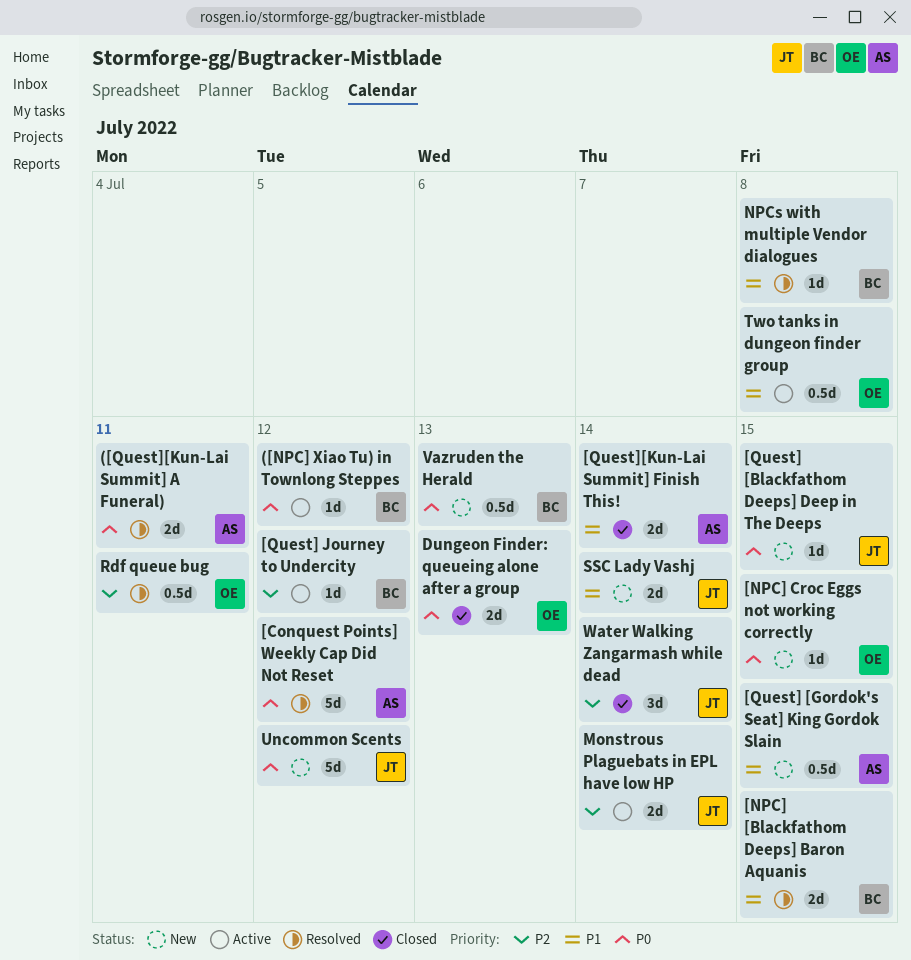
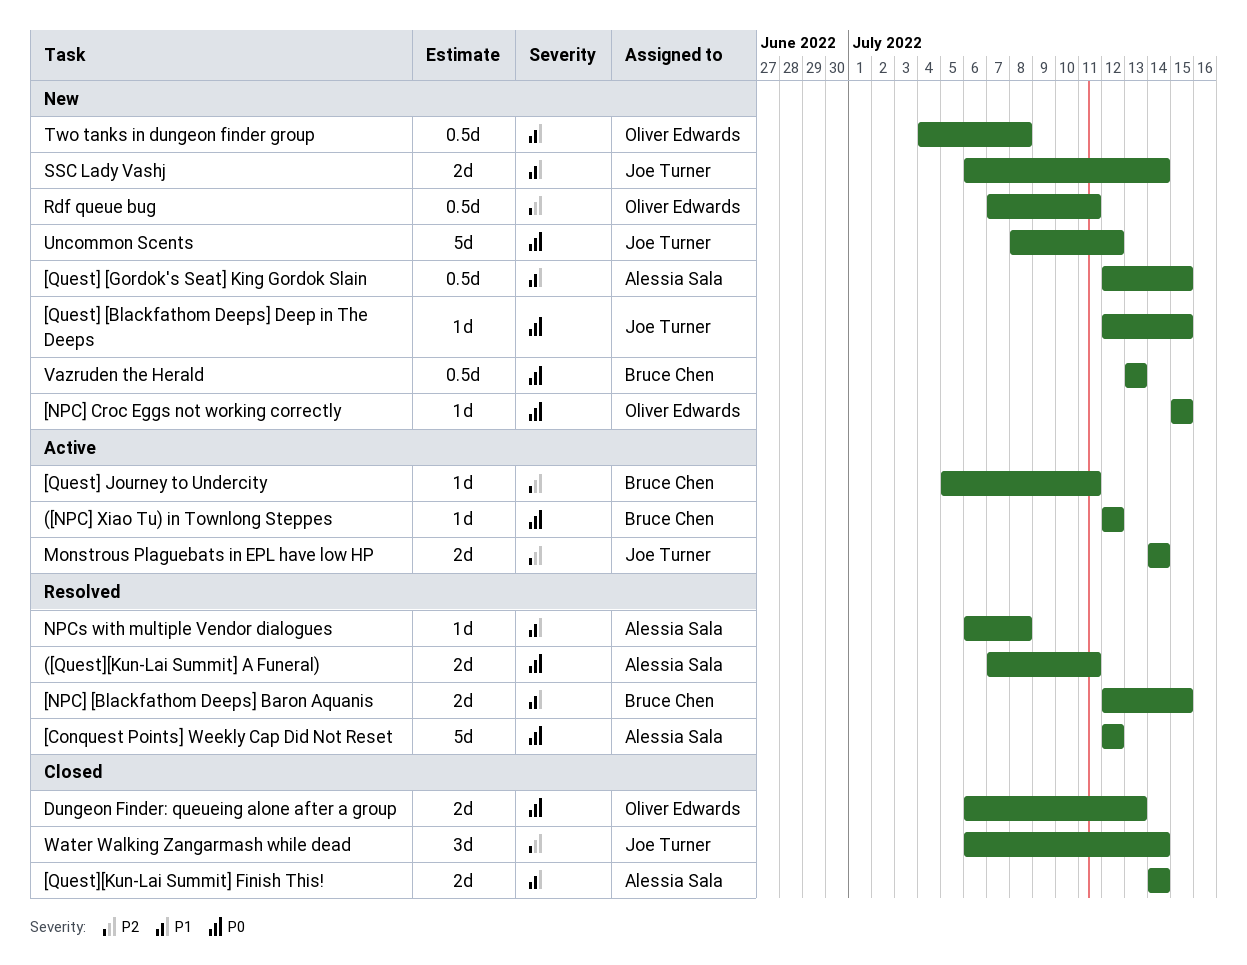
[Quest] Journey to Undercity, due: Jul 12 -> Jul 11
NPCs with multiple Vendor dialogues, owner: Bruce Chen -> Alessia Sala
Rdf queue bug, status: Resolved -> New
Two tanks in dungeon finder group, status: Active -> New

